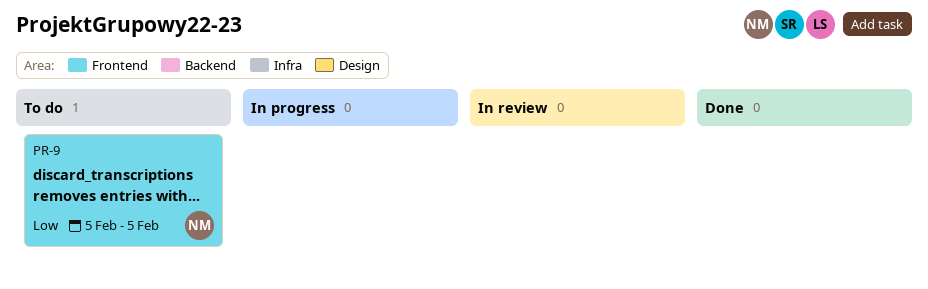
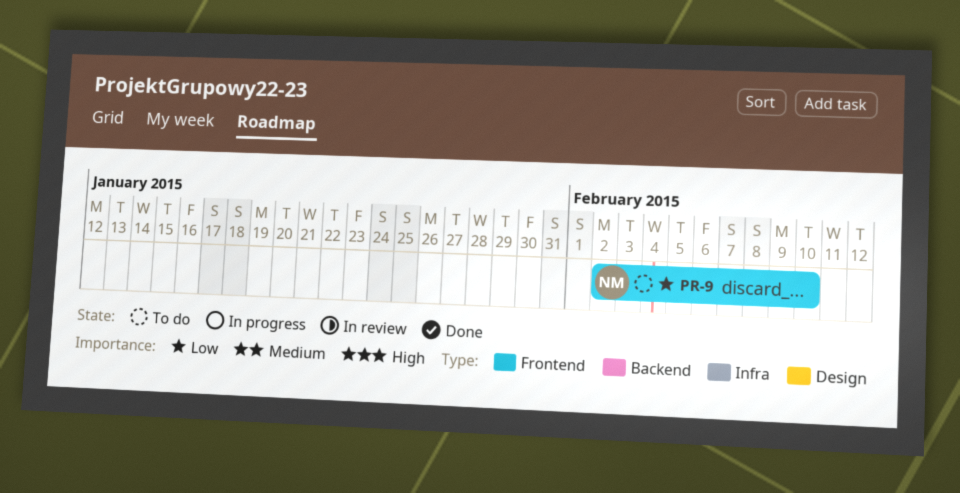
PR-9, start: Feb 5 -> Feb 2
PR-9, due: Feb 5 -> Feb 10

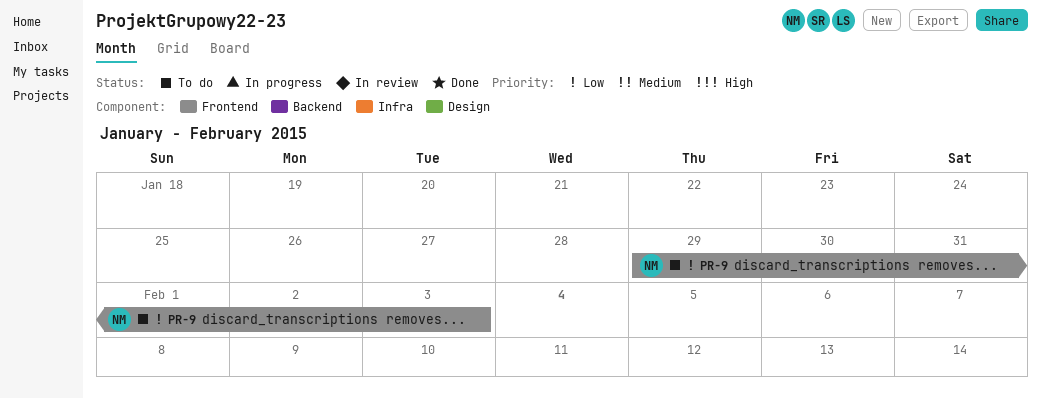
PR-9, start: Feb 2 -> Jan 29
PR-9, due: Feb 10 -> Feb 3

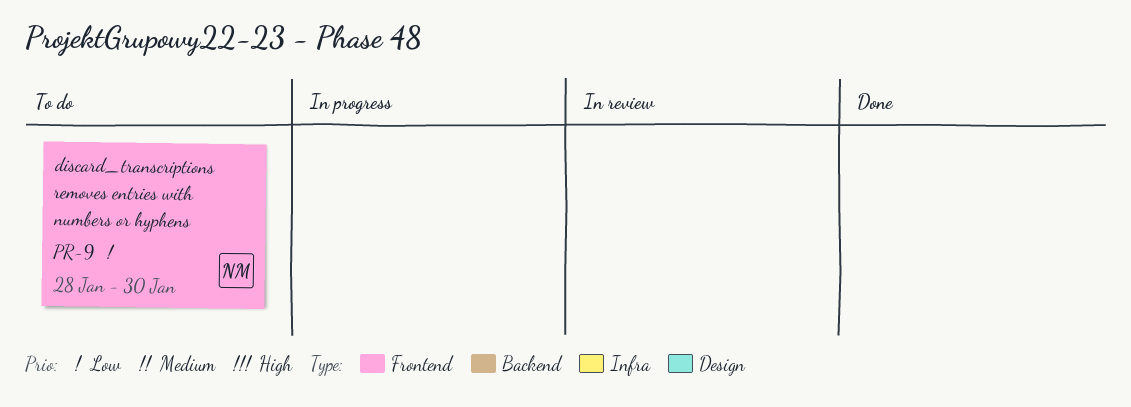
PR-9, start: Jan 29 -> Jan 28
PR-9, due: Feb 3 -> Jan 30

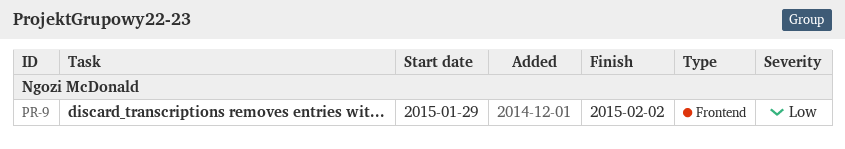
PR-9, start: Jan 28 -> Jan 29
PR-9, due: Jan 30 -> Feb 2

